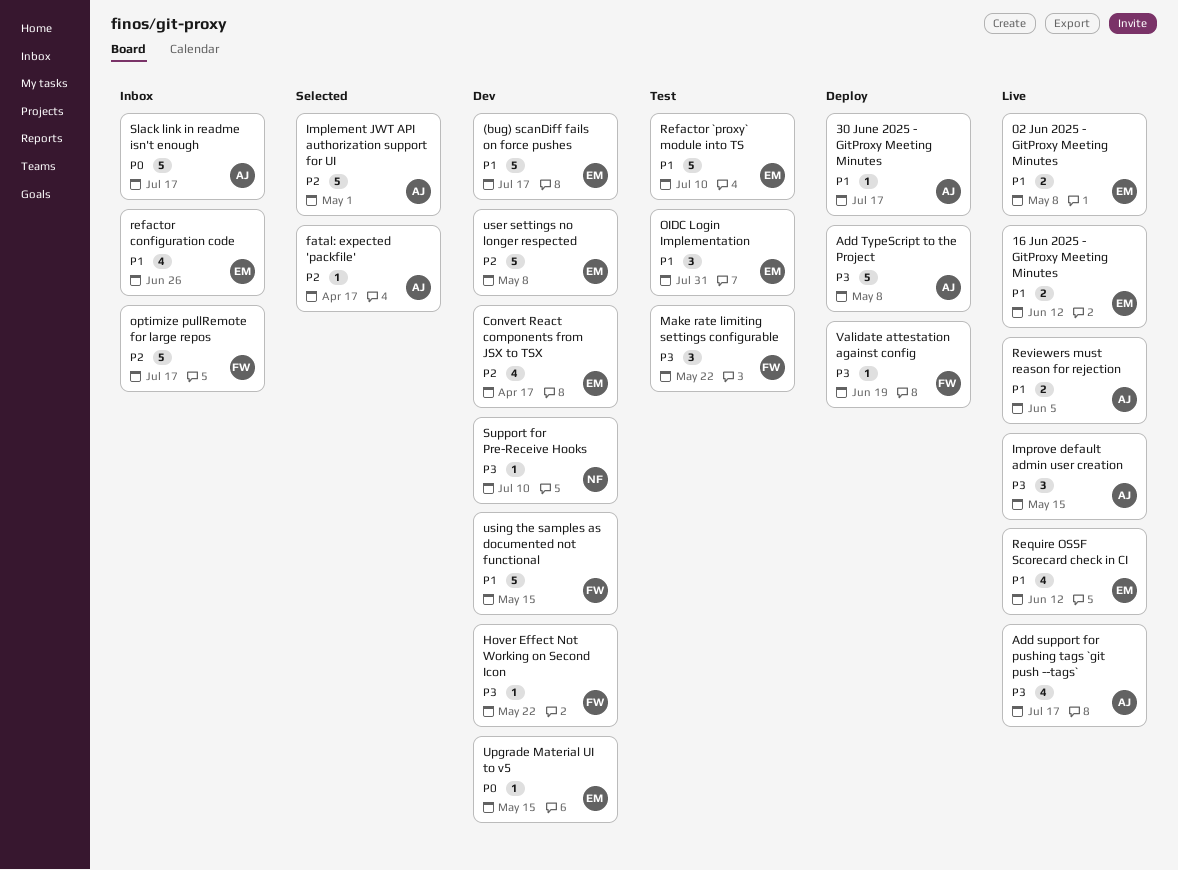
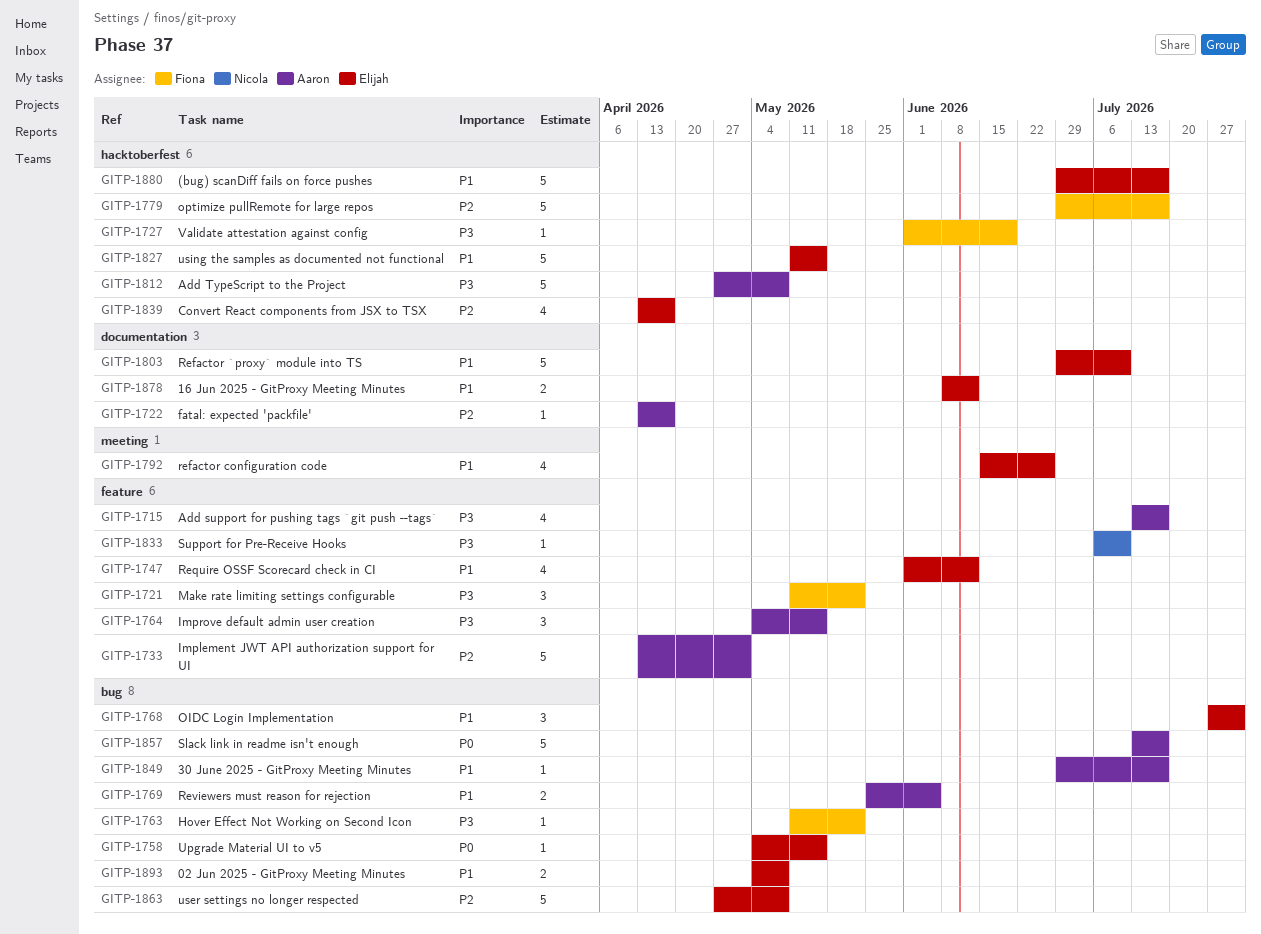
using the samples as documented not functional, owner: Fiona -> Elijah

